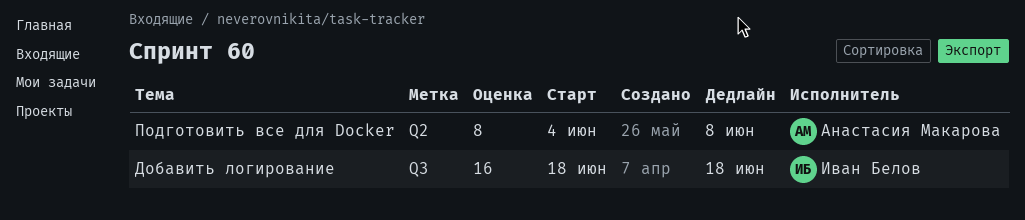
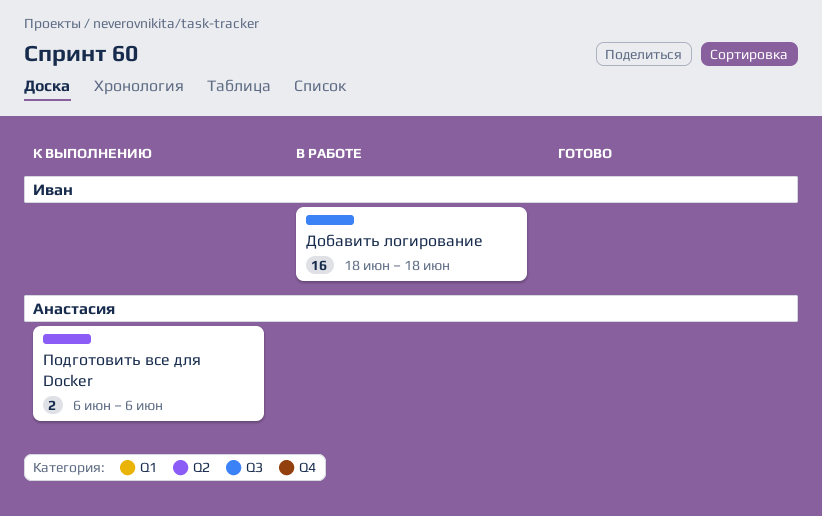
Подготовить все для Docker, estimate: 8 -> 2
Подготовить все для Docker, start: Jun 4 -> Jun 6
Подготовить все для Docker, due: Jun 8 -> Jun 6

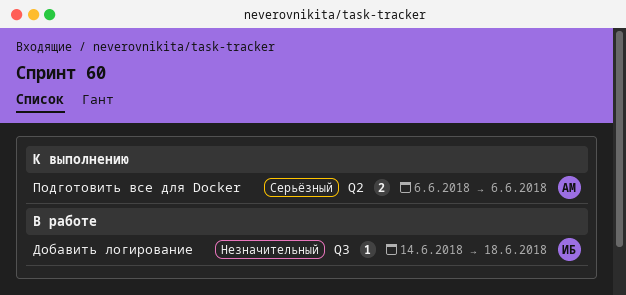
Добавить логирование, estimate: 16 -> 1
Добавить логирование, start: Jun 18 -> Jun 14

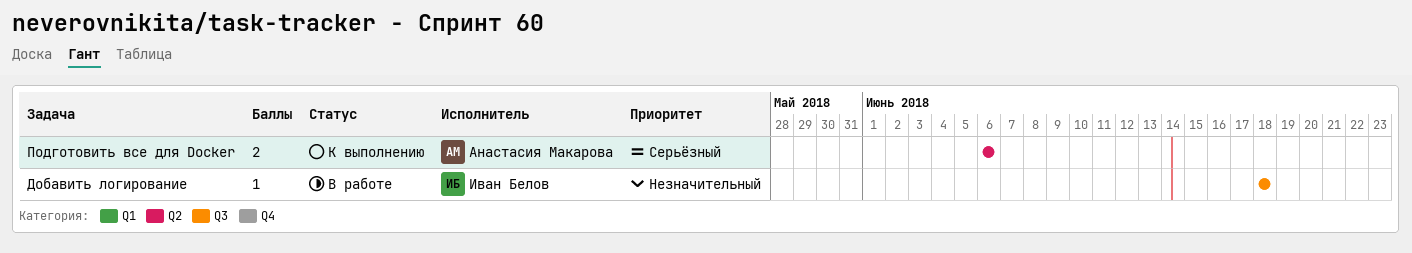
Добавить логирование, start: Jun 14 -> Jun 18

